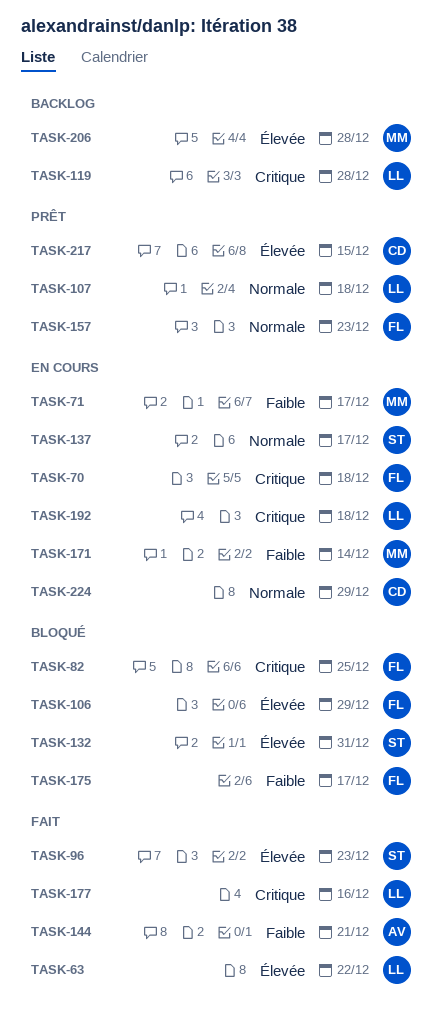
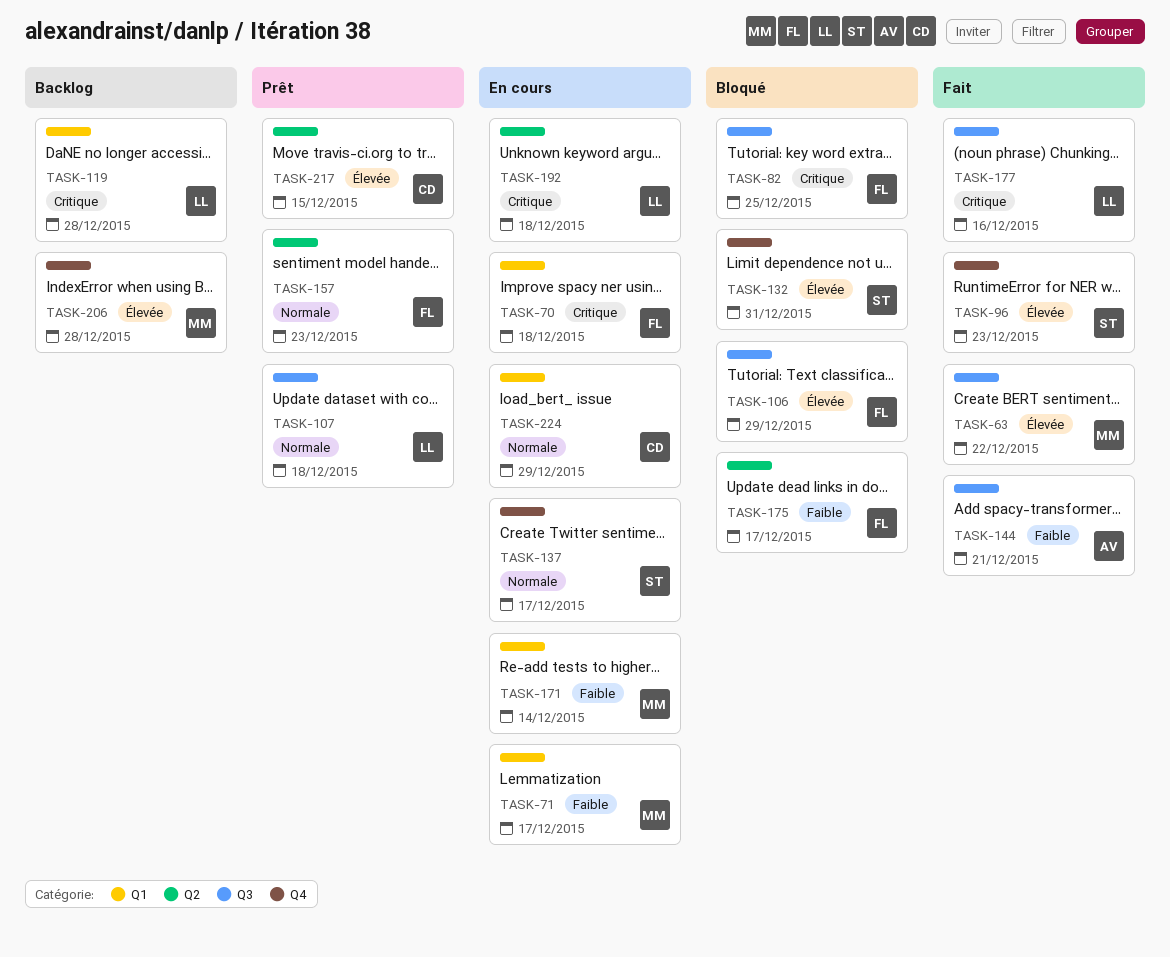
TASK-63, owner: LL -> MM

